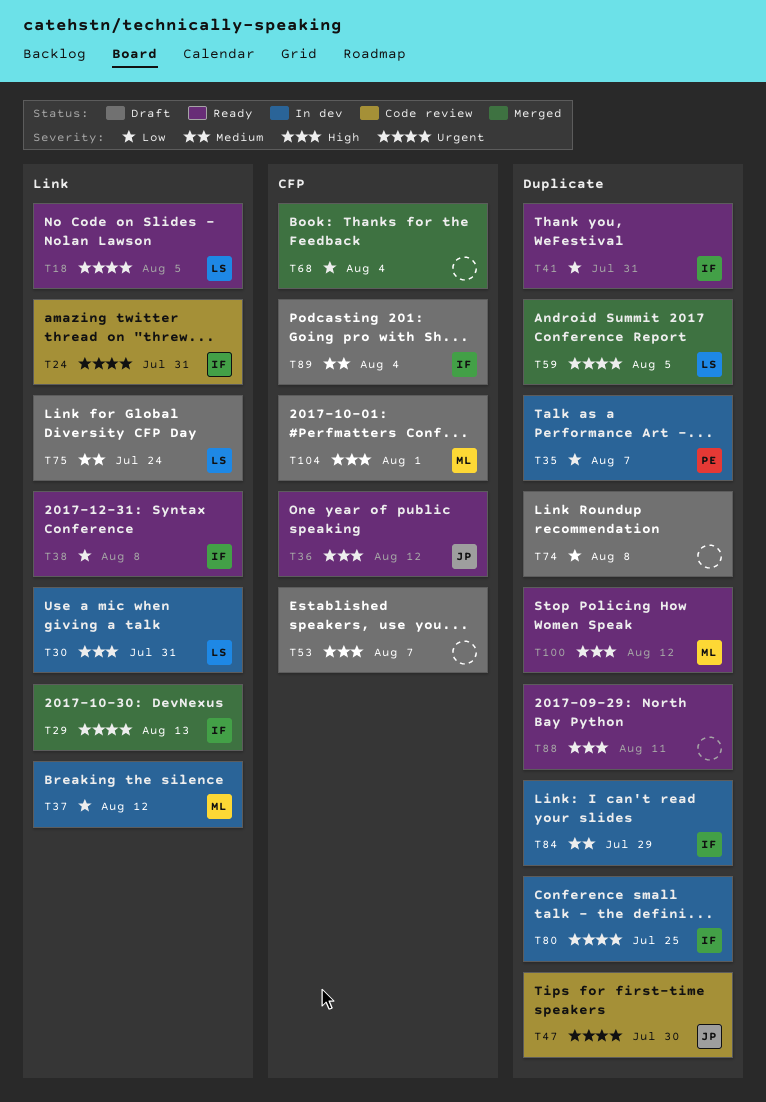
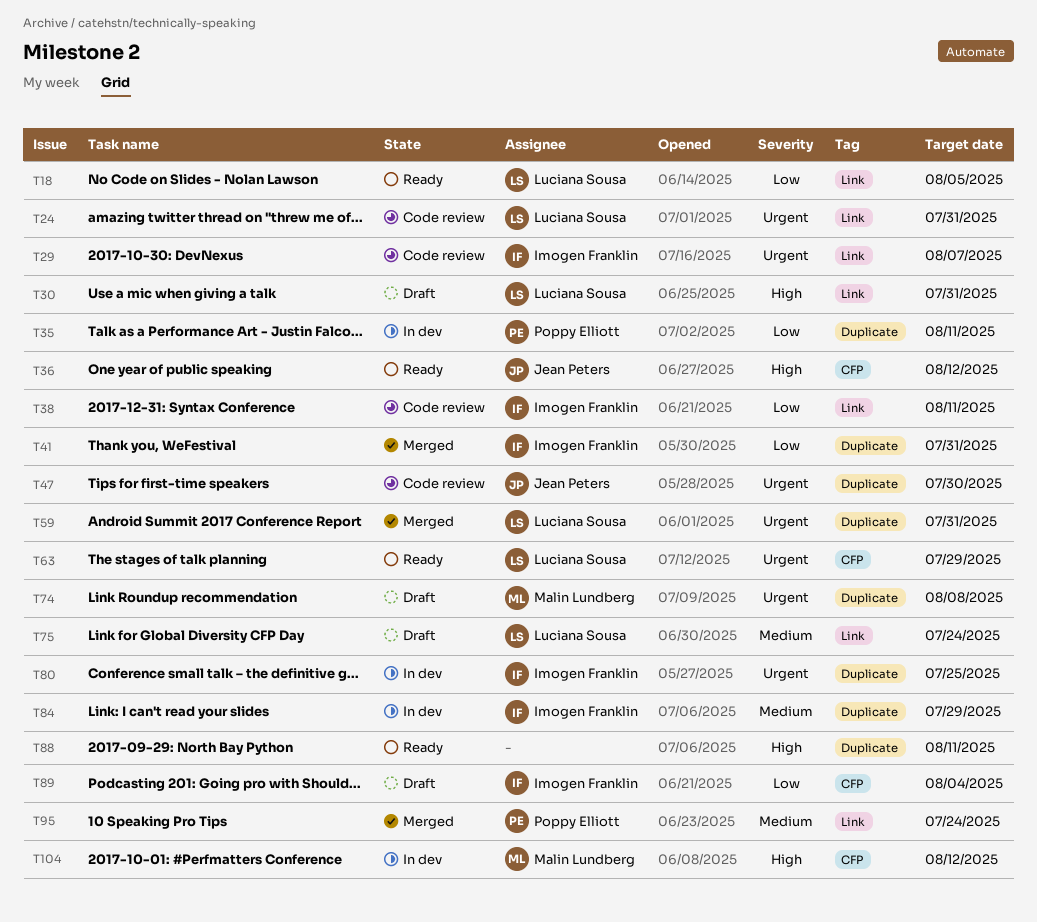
T18, priority: Urgent -> Low
T24, owner: Imogen Franklin -> Luciana Sousa
T29, status: Merged -> Code review
T29, due: Aug 13 -> Aug 7
T30, status: In dev -> Draft
T35, due: Aug 7 -> Aug 11
T37: present -> none
T38, status: Ready -> Code review
T38, due: Aug 8 -> Aug 11
T41, status: Ready -> Merged
T53: present -> none
T59, due: Aug 5 -> Jul 31
T63: none -> present
T68: present -> none
T74, owner: none -> Malin Lundberg
T74, priority: Low -> Urgent
T89, priority: Medium -> Low
T95: none -> present
T100: present -> none
T104, status: Draft -> In dev
T104, due: Aug 1 -> Aug 12

